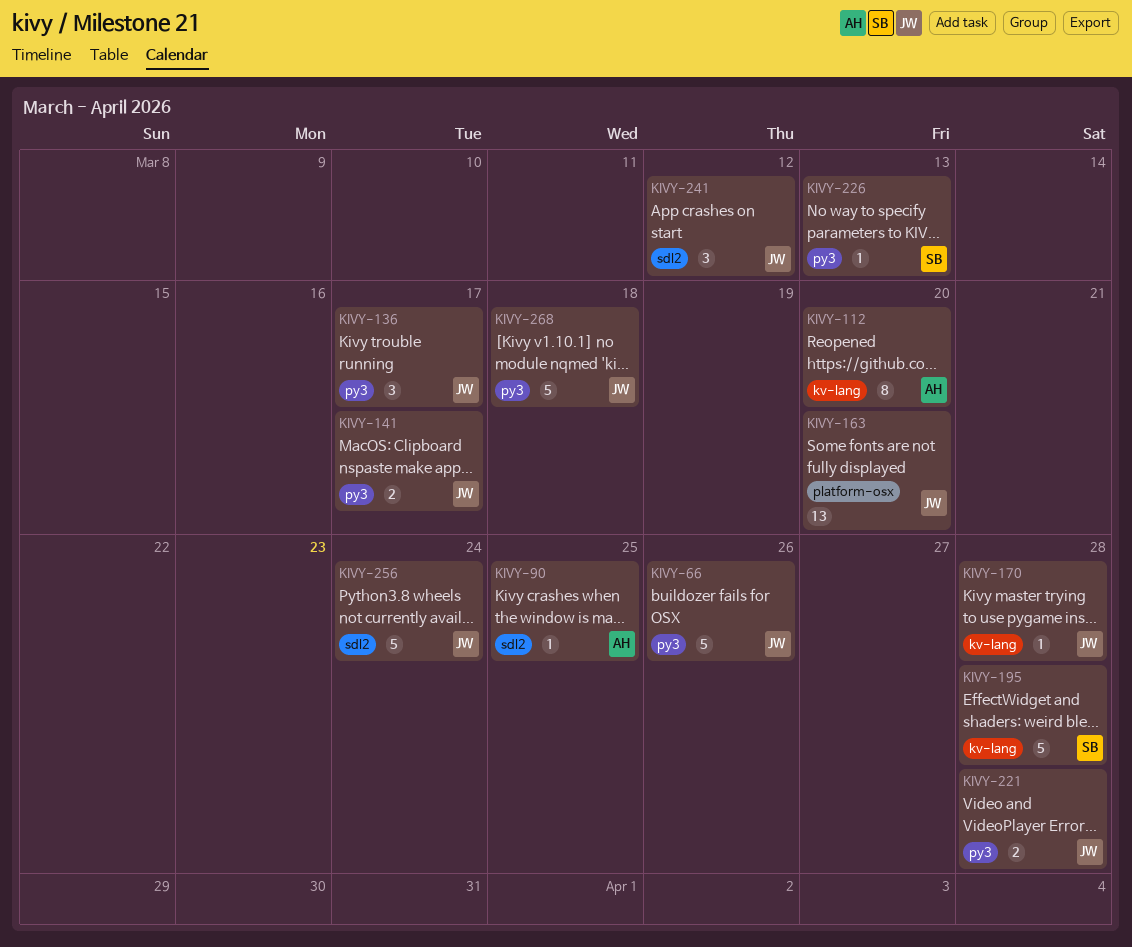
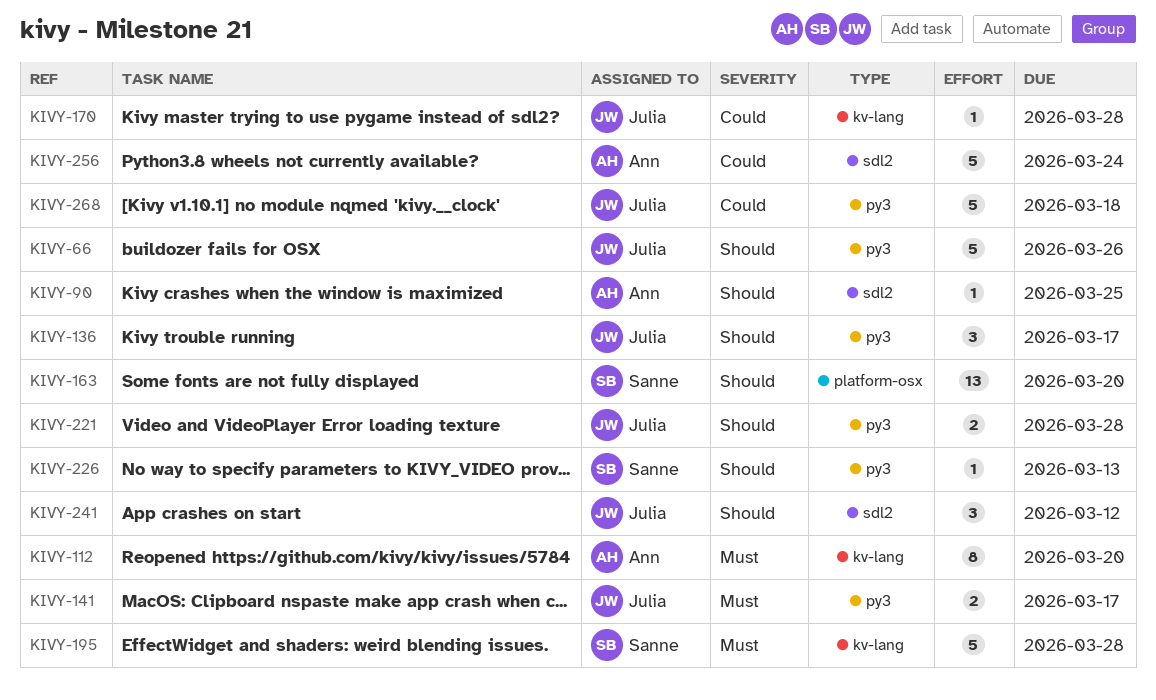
KIVY-163, owner: Julia -> Sanne
KIVY-256, owner: Julia -> Ann

